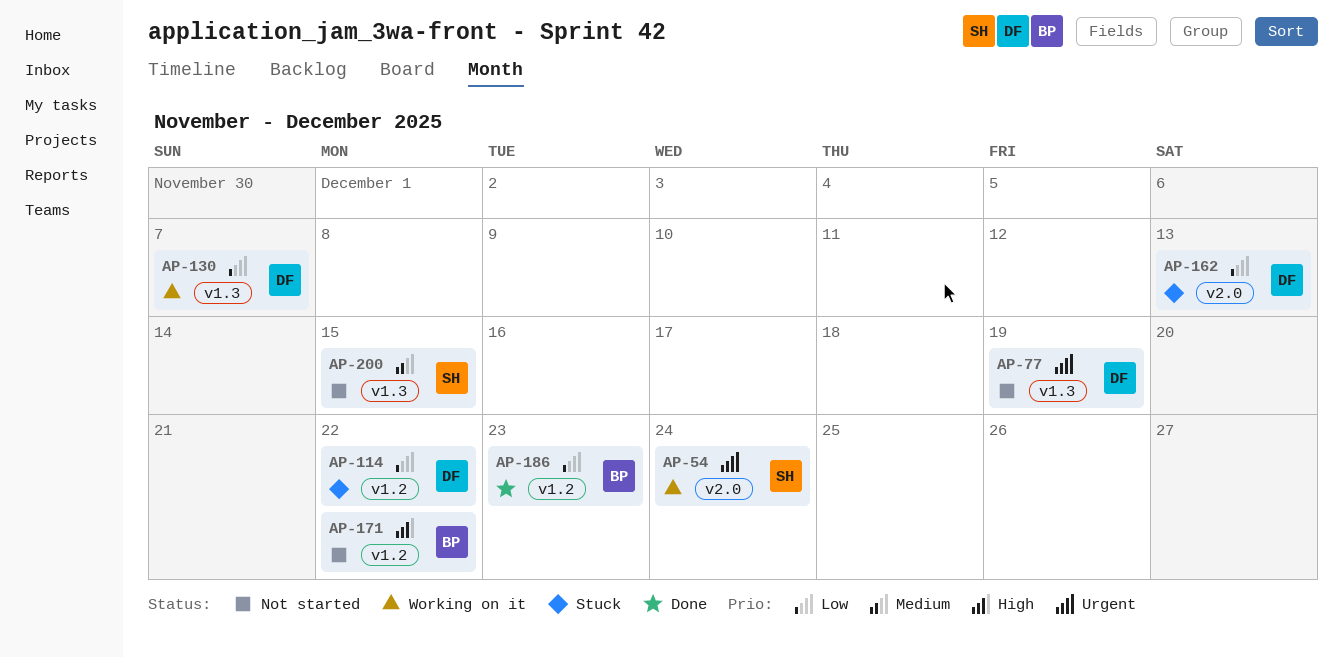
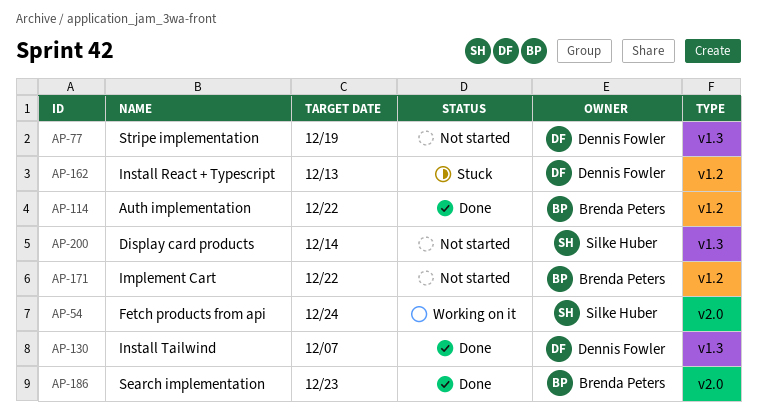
AP-114, status: Stuck -> Done
AP-114, owner: Dennis Fowler -> Brenda Peters
AP-130, status: Working on it -> Done
AP-162, label: v2.0 -> v1.2
AP-186, label: v1.2 -> v2.0
AP-200, due: Dec 15 -> Dec 14

